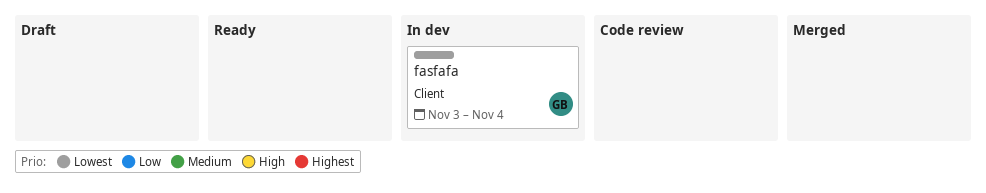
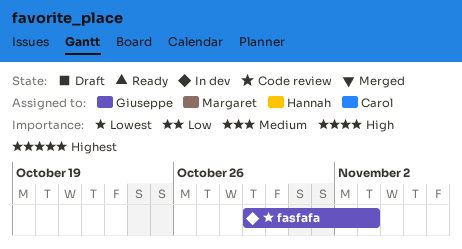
fasfafa, start: Nov 3 -> Oct 29
fasfafa, due: Nov 4 -> Nov 3

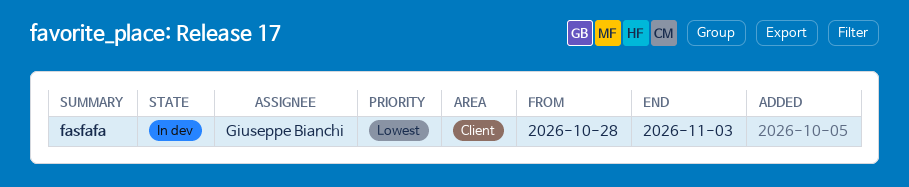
fasfafa, start: Oct 29 -> Oct 28

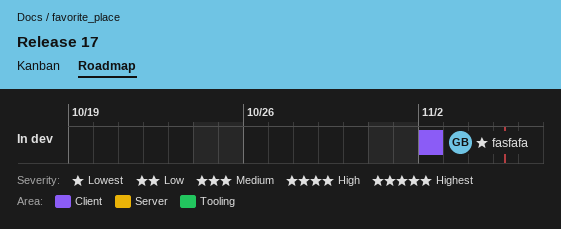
fasfafa, start: Oct 28 -> Nov 2
fasfafa, due: Nov 3 -> Nov 2

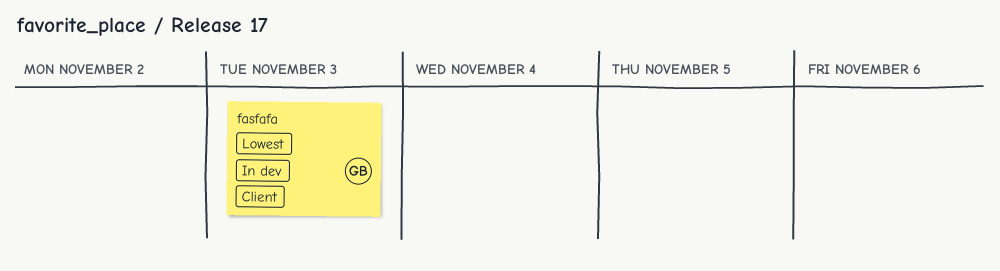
fasfafa, due: Nov 2 -> Nov 3

